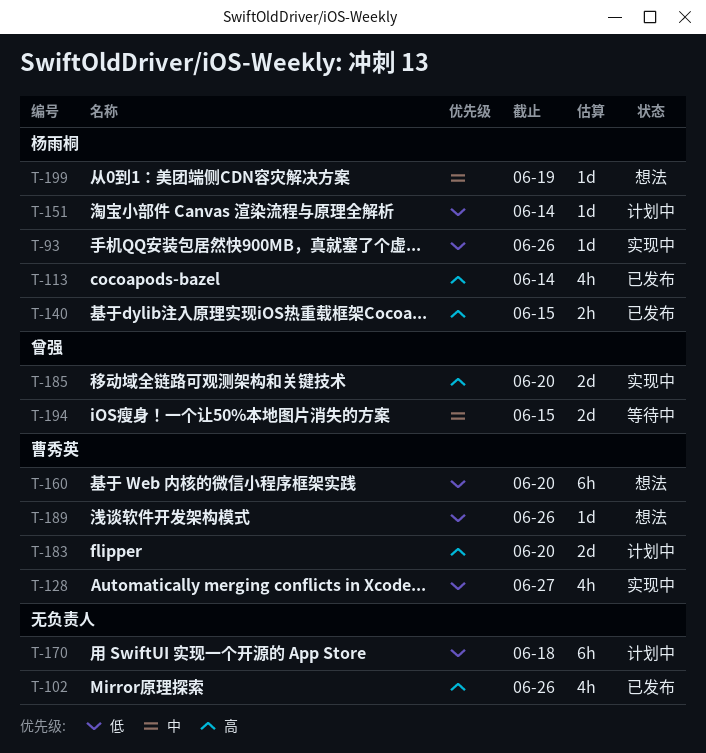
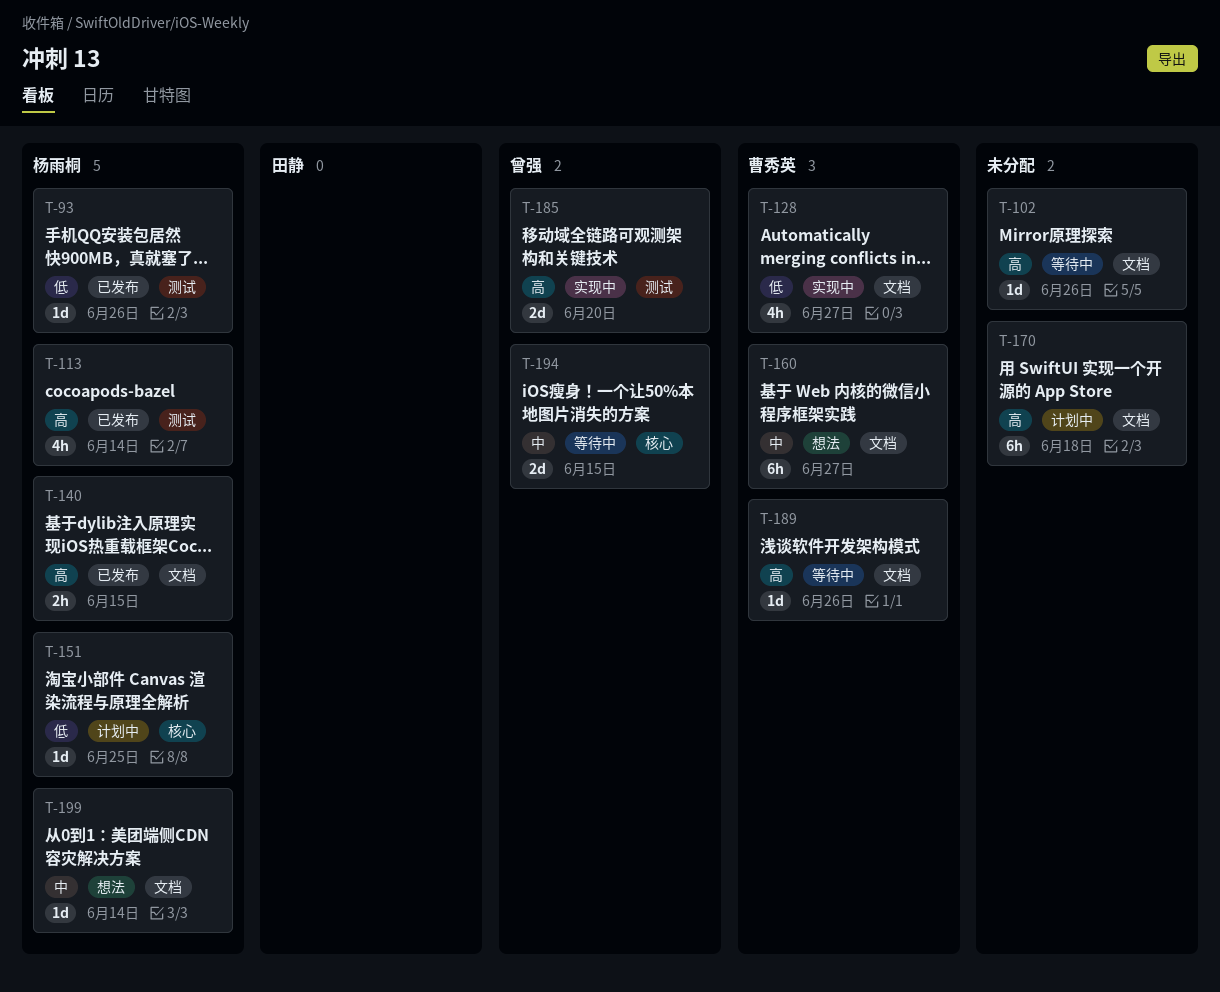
T-93, status: 实现中 -> 已发布
T-102, status: 已发布 -> 等待中
T-102, estimate: 4h -> 1d
T-151, due: Jun 14 -> Jun 25
T-160, priority: 低 -> 中
T-160, due: Jun 20 -> Jun 27
T-170, priority: 低 -> 高
T-183: present -> none
T-189, status: 想法 -> 等待中
T-189, priority: 低 -> 高
T-199, due: Jun 19 -> Jun 14

